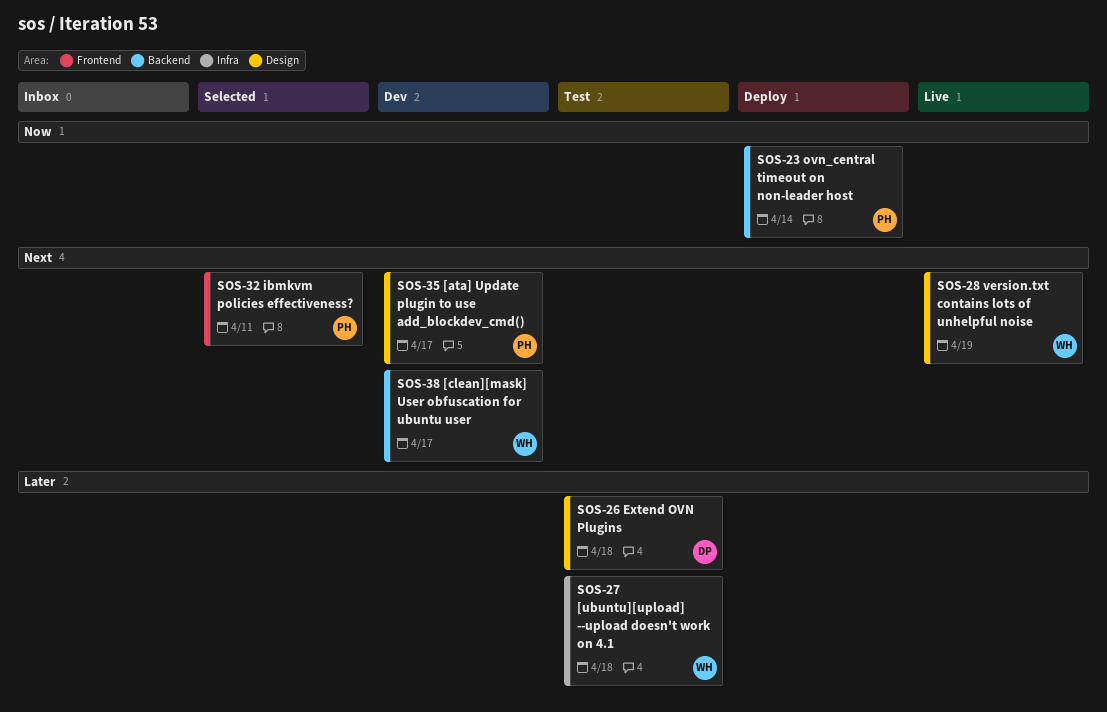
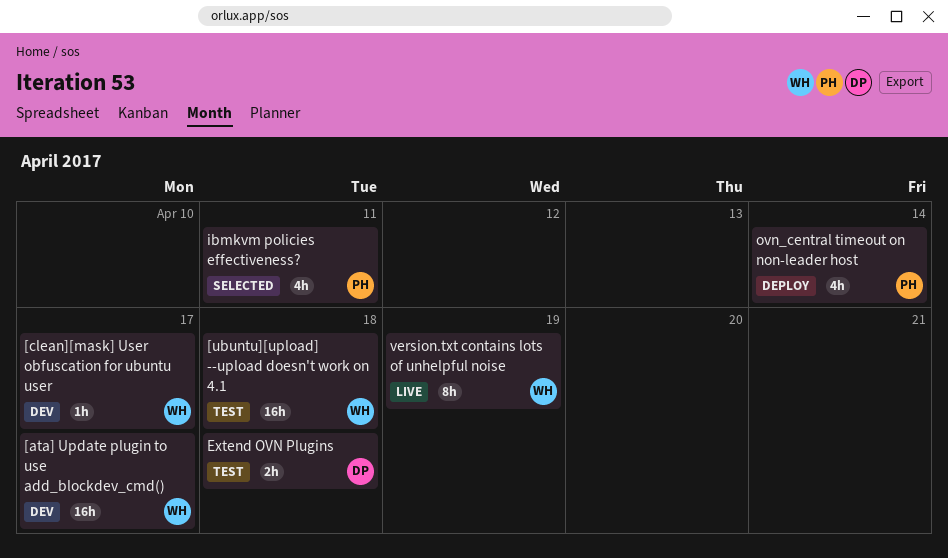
[ata] Update plugin to use add_blockdev_cmd(), owner: PH -> WH

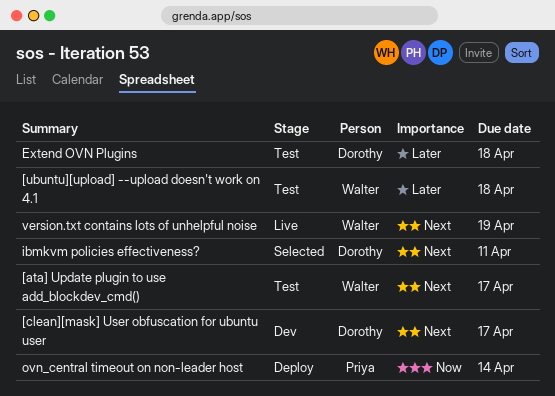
[ata] Update plugin to use add_blockdev_cmd(), status: Dev -> Test
[clean][mask] User obfuscation for ubuntu user, owner: Walter -> Dorothy
ibmkvm policies effectiveness?, owner: Priya -> Dorothy

